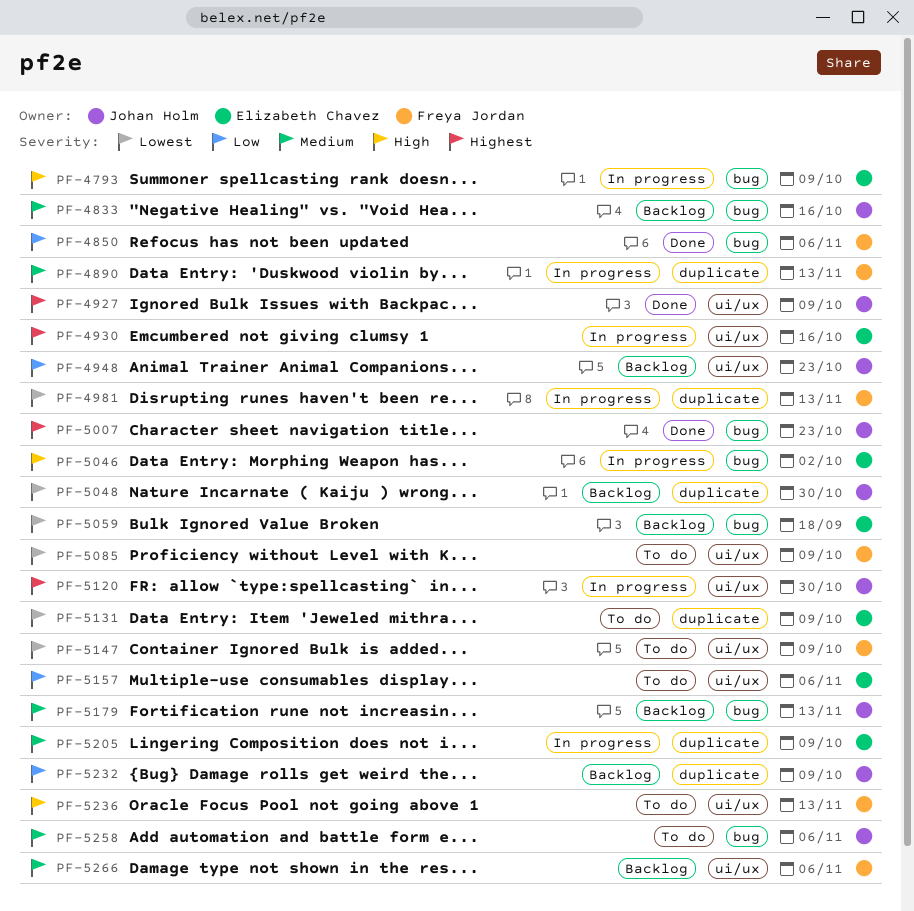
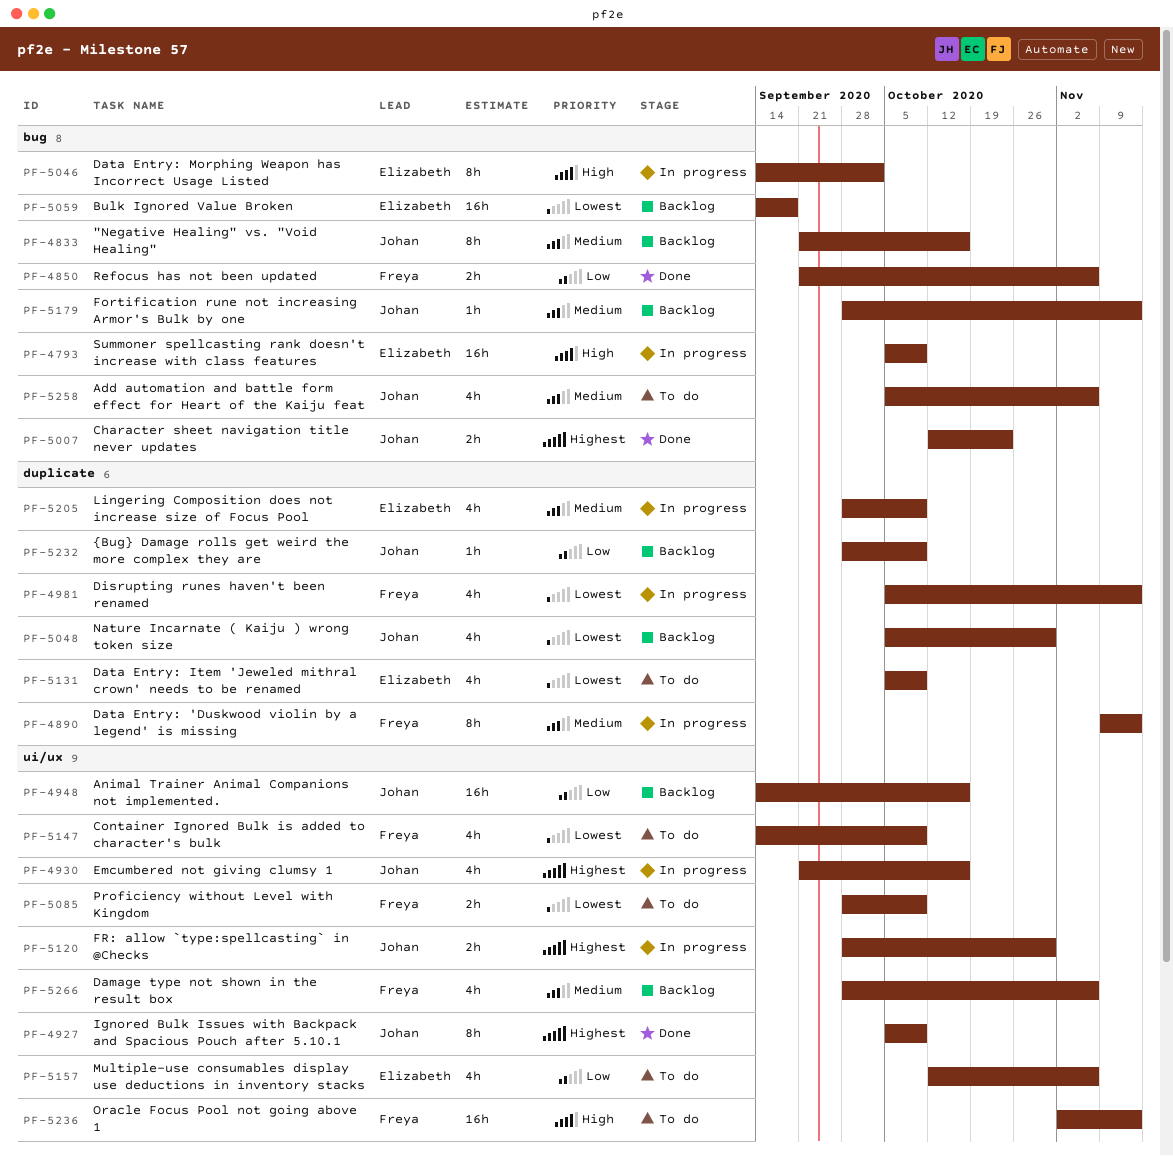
PF-4930, owner: Elizabeth Chavez -> Johan Holm
PF-4948, due: Oct 23 -> Oct 16

